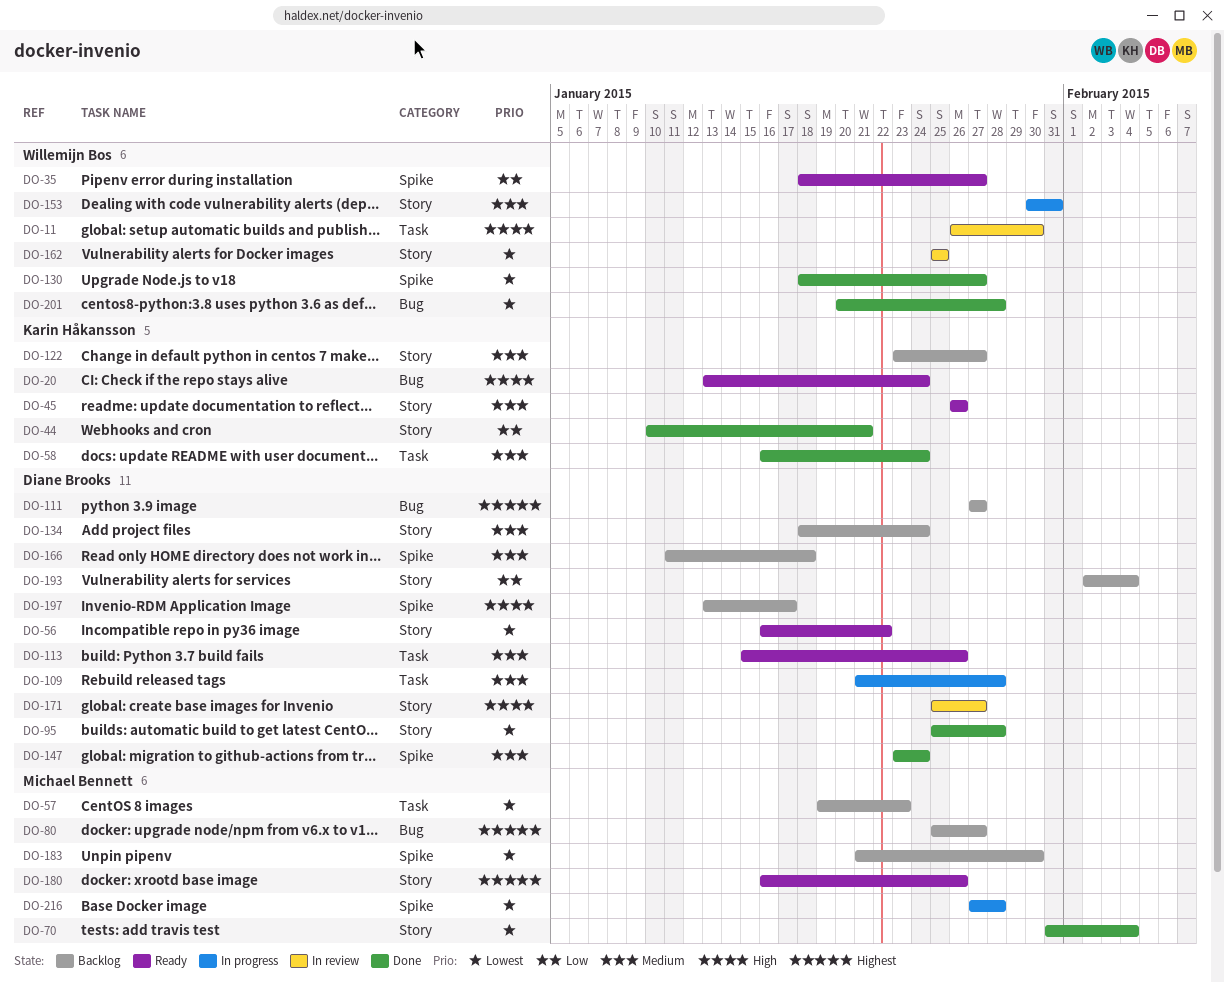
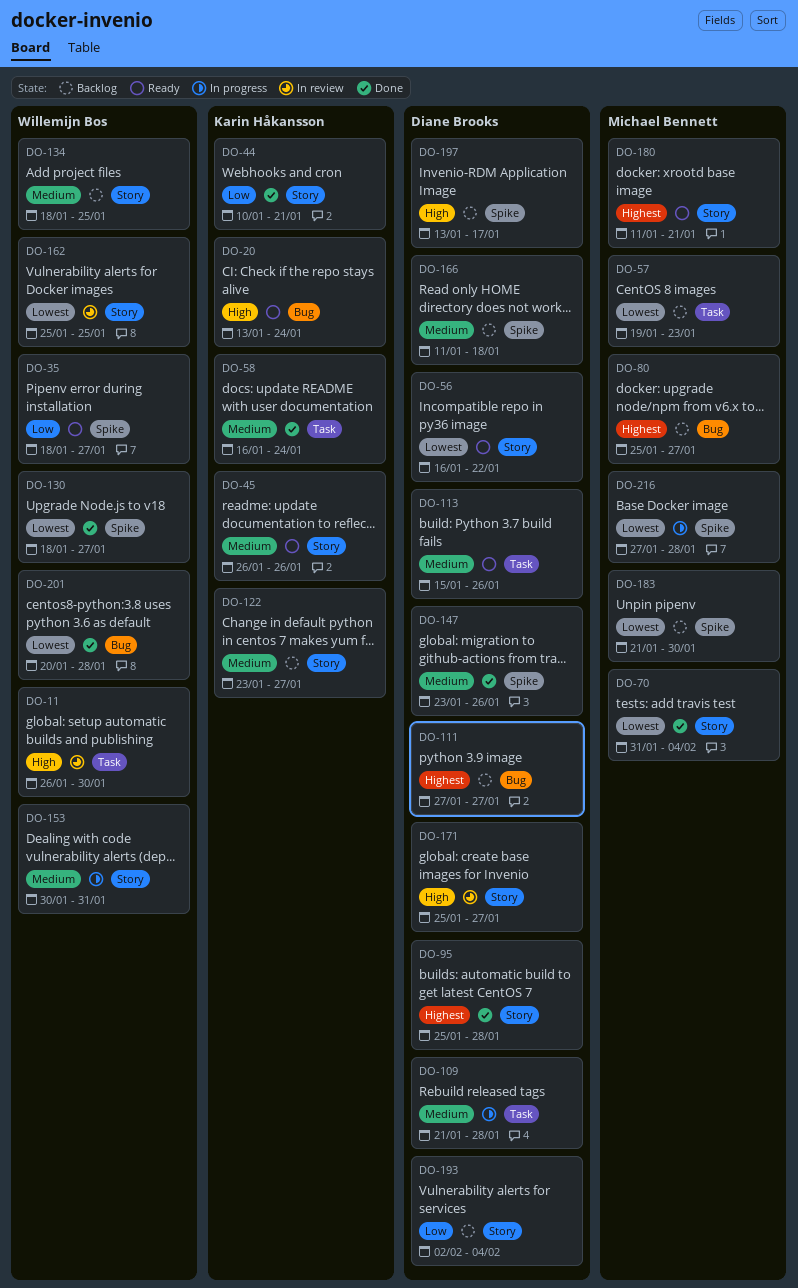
DO-95, priority: Lowest -> Highest
DO-134, owner: Diane Brooks -> Willemijn Bos
DO-134, due: Jan 24 -> Jan 25
DO-147, due: Jan 24 -> Jan 26
DO-180, start: Jan 16 -> Jan 11
DO-180, due: Jan 26 -> Jan 21

